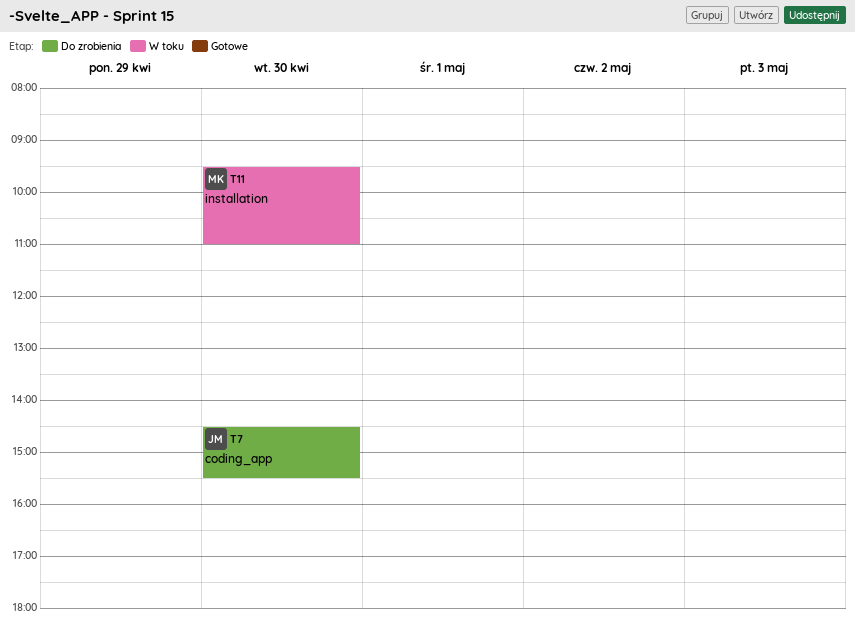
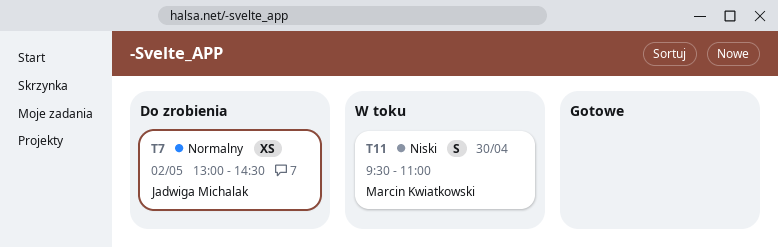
T7, day: Apr 30 -> May 2
T7, begins: 14:30 -> 13:00
T7, ends: 15:30 -> 14:30

